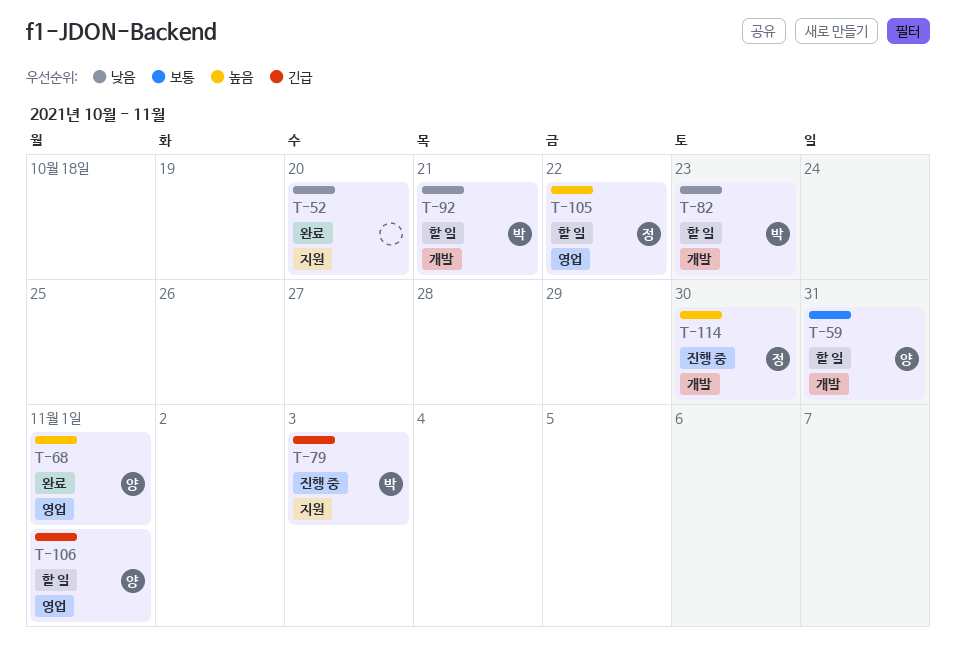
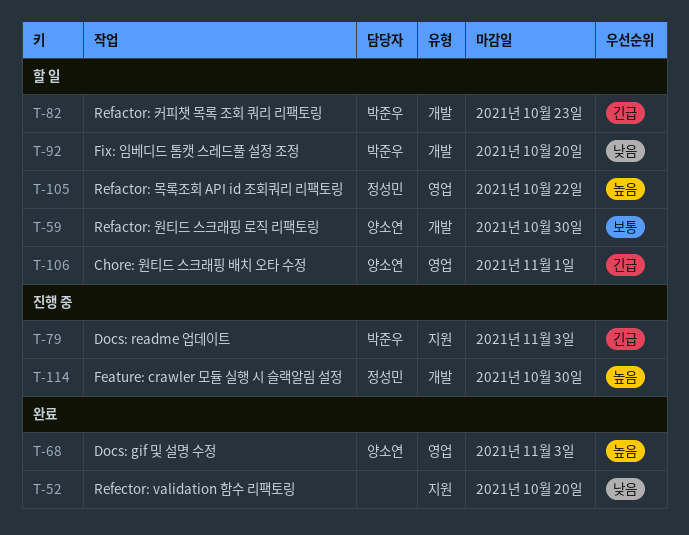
T-59, due: Oct 31 -> Oct 30
T-68, due: Nov 1 -> Nov 3
T-82, priority: 낮음 -> 긴급
T-92, due: Oct 21 -> Oct 20

